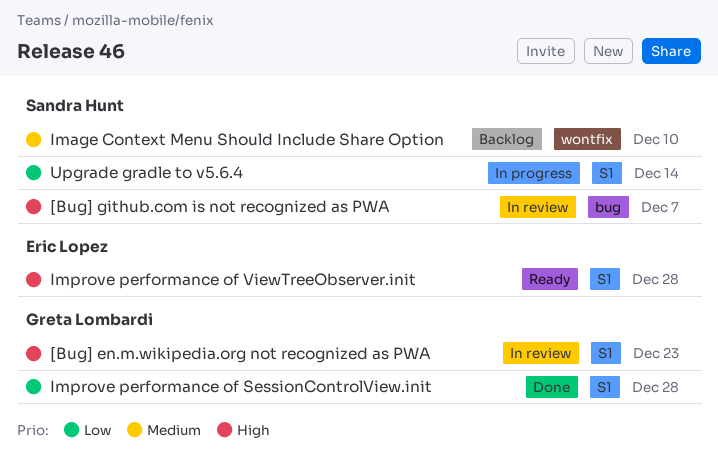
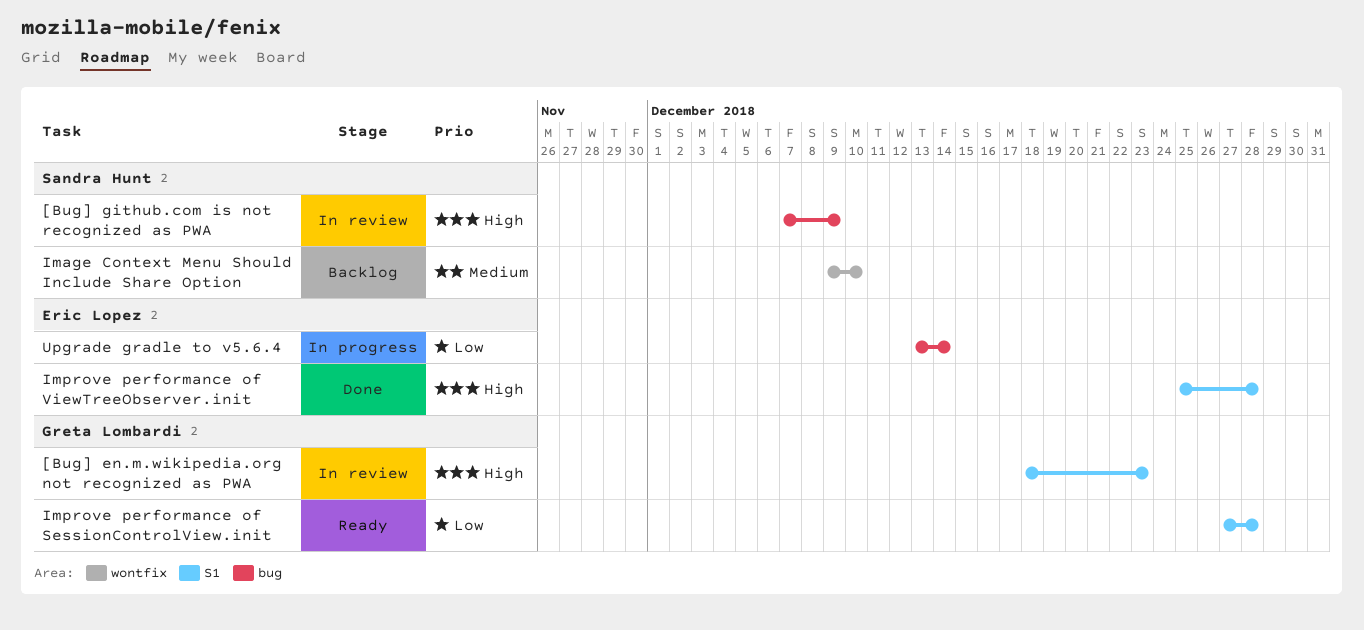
[Bug] github.com is not recognized as PWA, due: Dec 7 -> Dec 9
Improve performance of SessionControlView.init, status: Done -> Ready
Improve performance of ViewTreeObserver.init, status: Ready -> Done
Upgrade gradle to v5.6.4, owner: Sandra Hunt -> Eric Lopez
Upgrade gradle to v5.6.4, label: S1 -> bug

